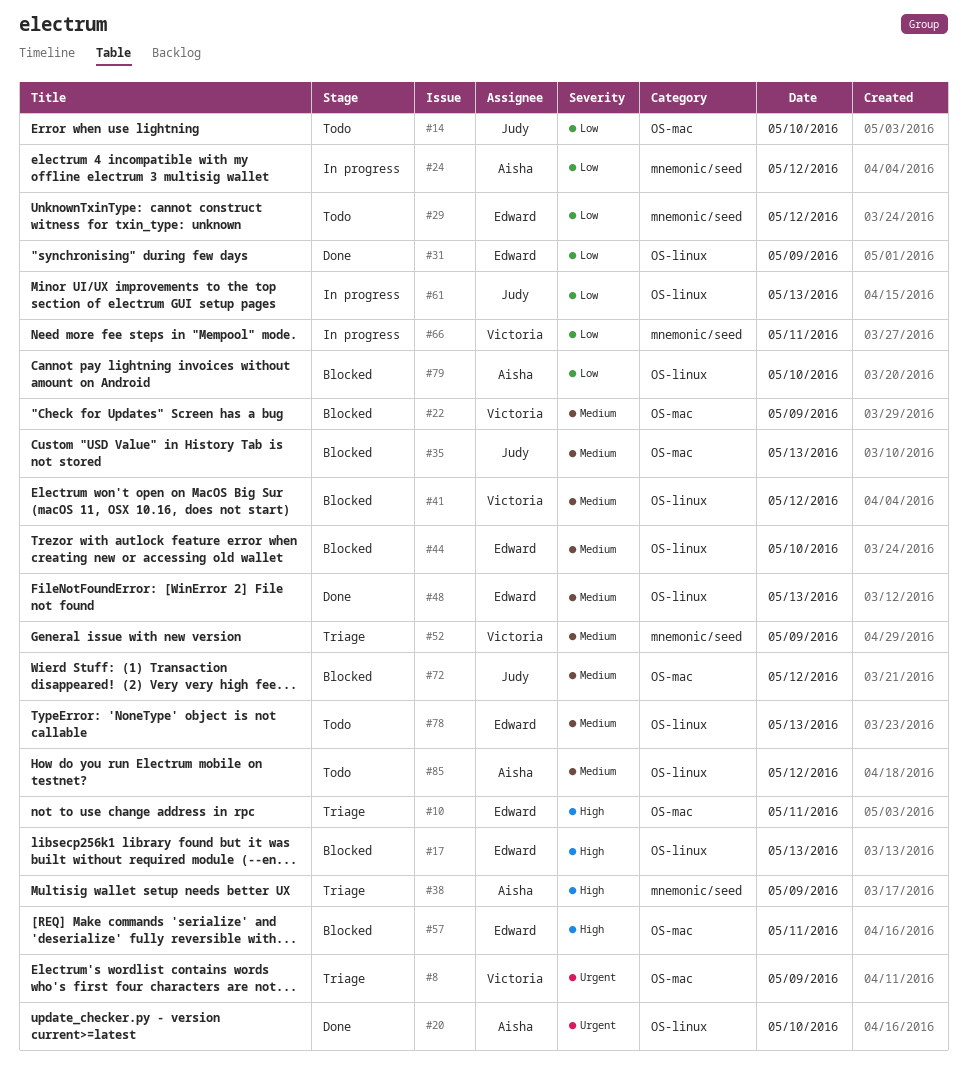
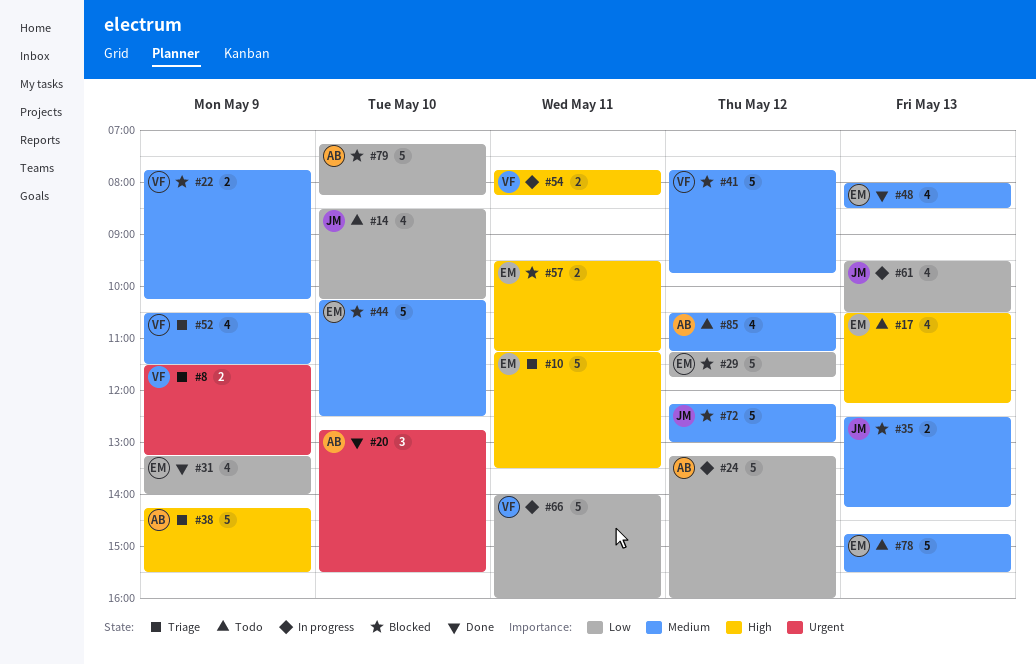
#17, status: Blocked -> Todo
#29, status: Todo -> Blocked
#54: none -> present

